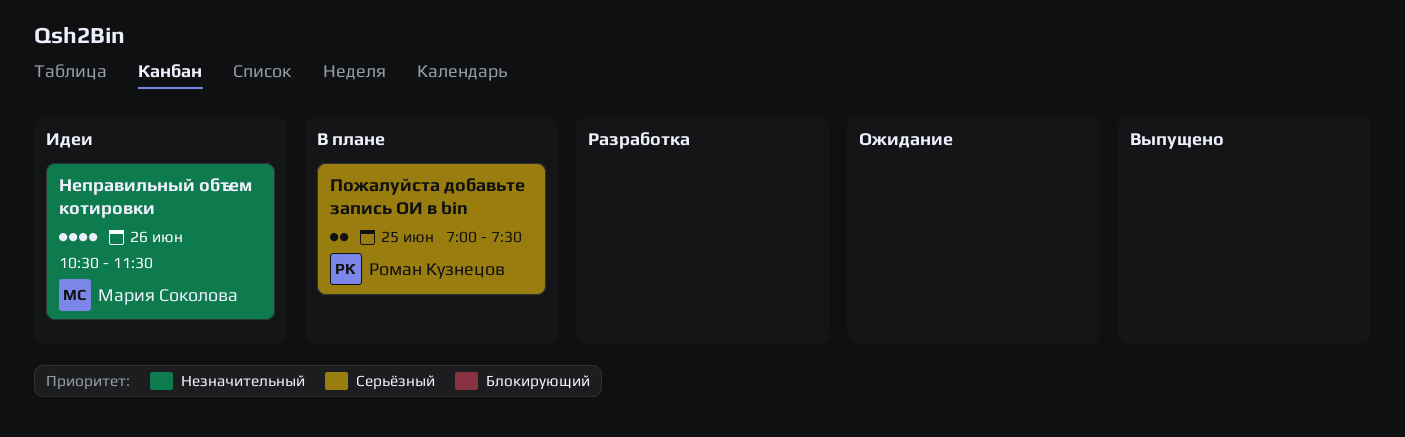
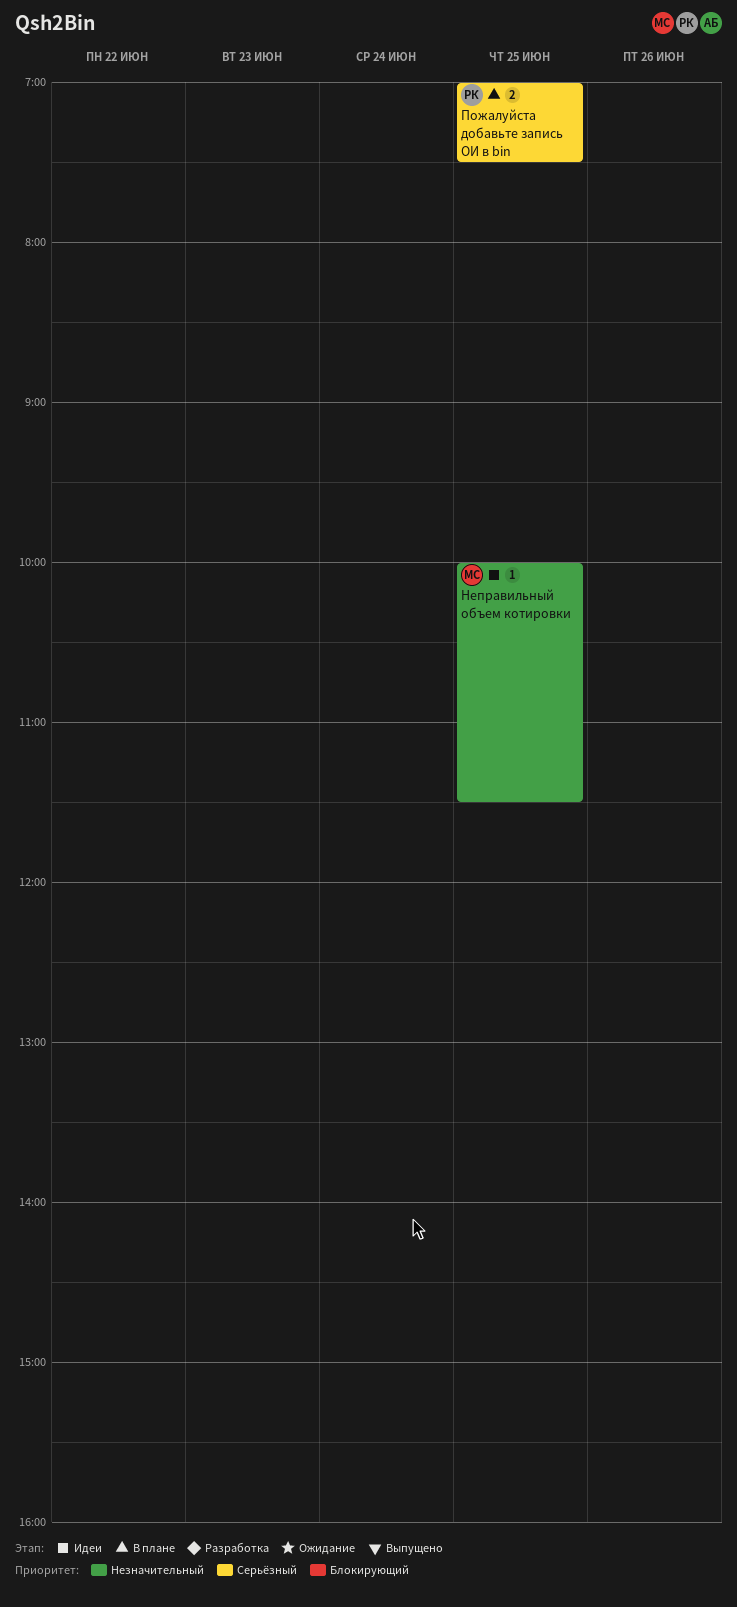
Неправильный объем котировки, estimate: 4 -> 1
Неправильный объем котировки, day: Jun 26 -> Jun 25
Неправильный объем котировки, begins: 10:30 -> 10:00

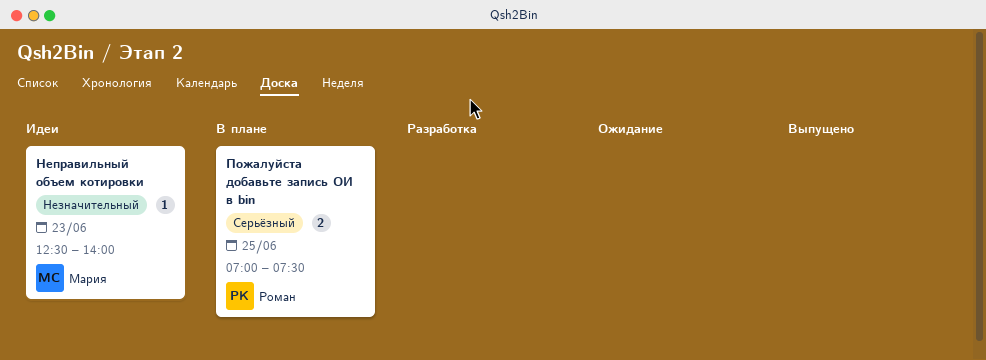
Неправильный объем котировки, day: Jun 25 -> Jun 23
Неправильный объем котировки, begins: 10:00 -> 12:30
Неправильный объем котировки, ends: 11:30 -> 14:00

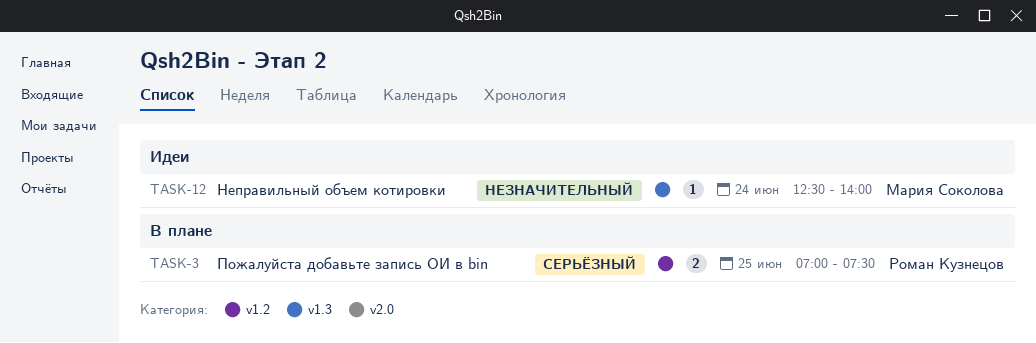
Неправильный объем котировки, day: Jun 23 -> Jun 24

